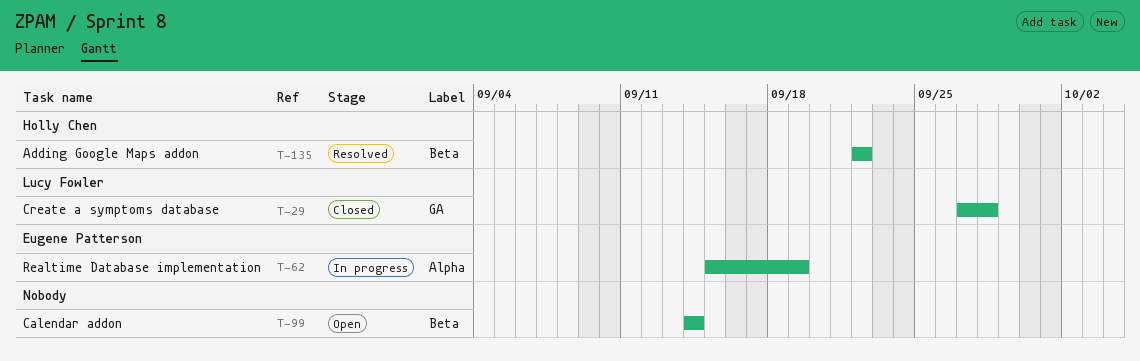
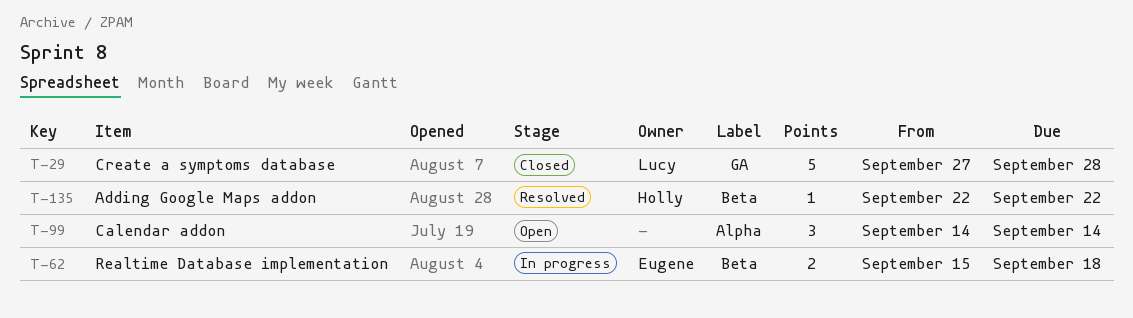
T-62, label: Alpha -> Beta
T-62, due: Sep 19 -> Sep 18
T-99, label: Beta -> Alpha

